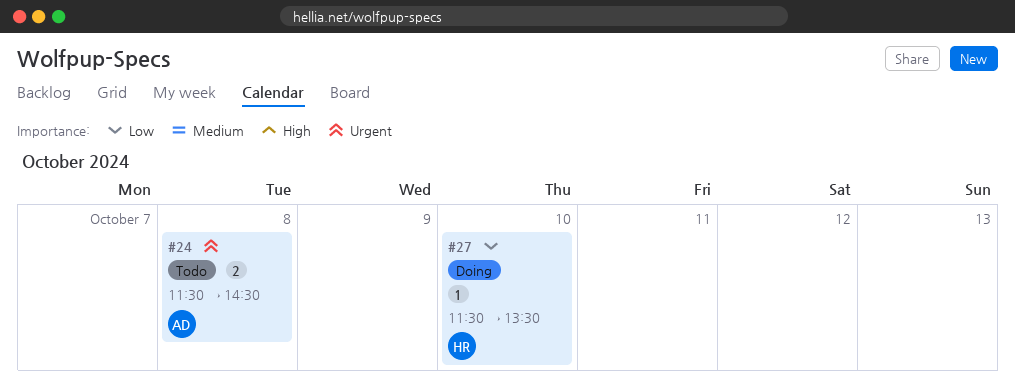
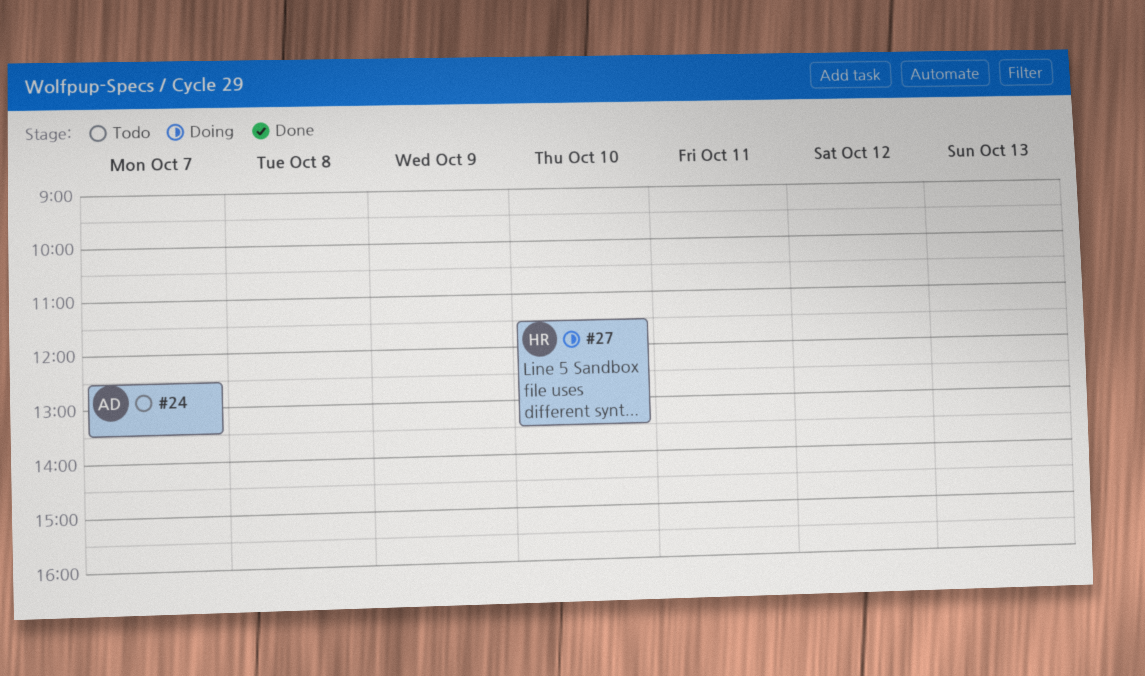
#24, day: Oct 8 -> Oct 7
#24, begins: 11:30 -> 12:30
#24, ends: 14:30 -> 13:30

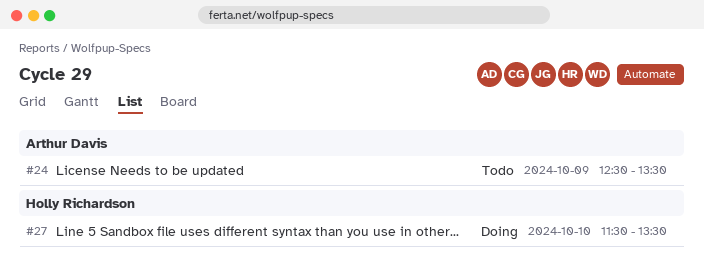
#24, day: Oct 7 -> Oct 9

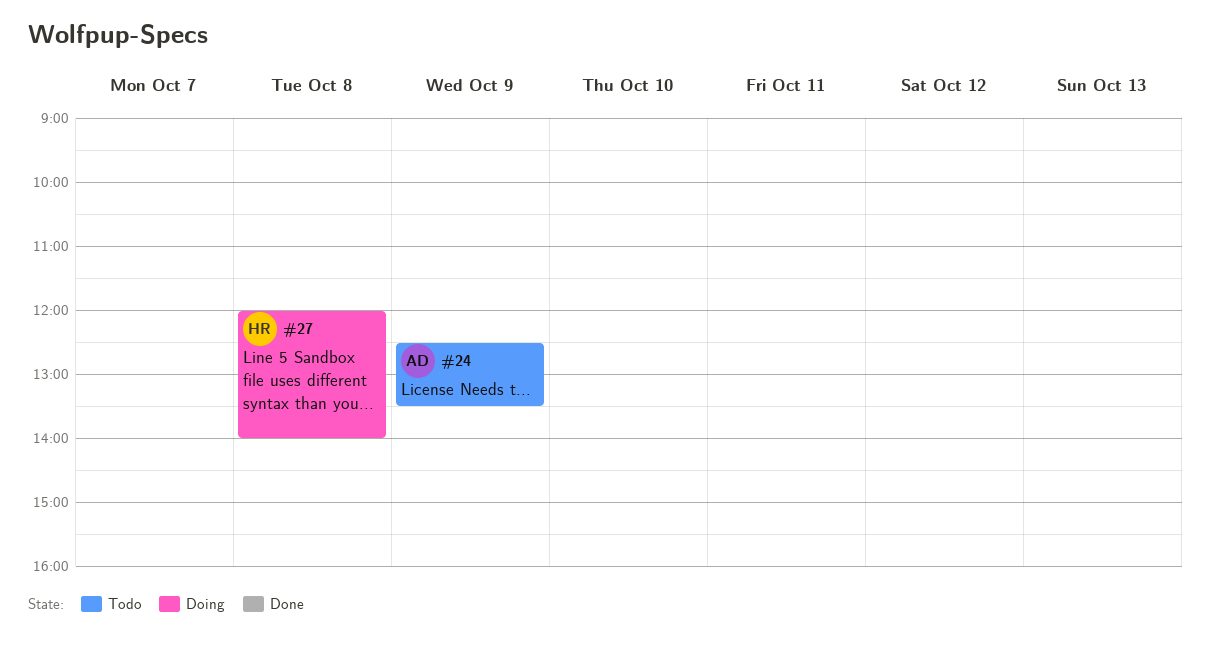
#27, day: Oct 10 -> Oct 8
#27, begins: 11:30 -> 12:00
#27, ends: 13:30 -> 14:00

